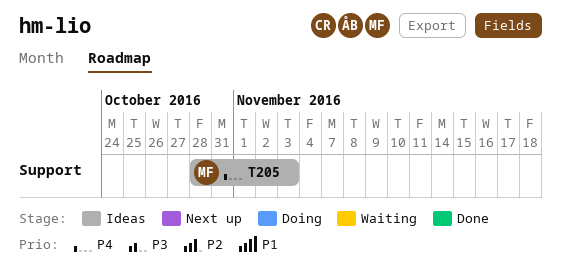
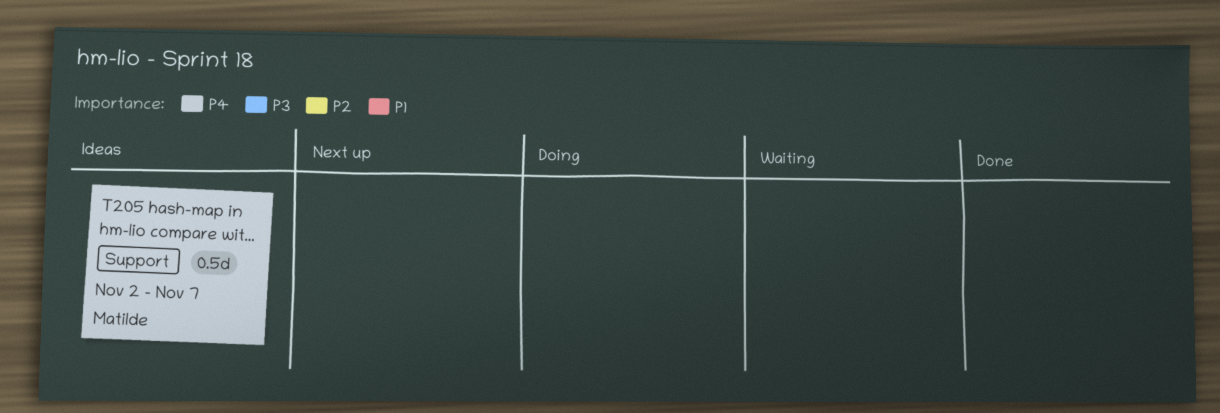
T205, start: Oct 28 -> Nov 2
T205, due: Nov 3 -> Nov 7

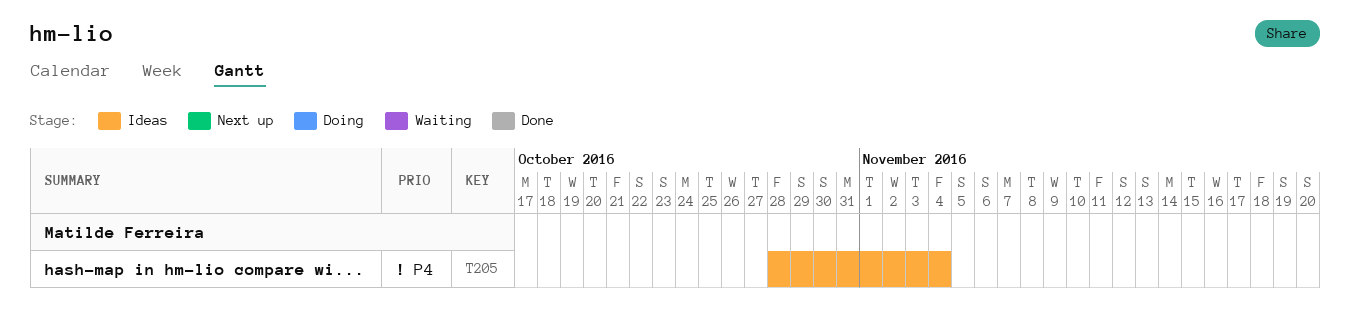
T205, start: Nov 2 -> Oct 28
T205, due: Nov 7 -> Nov 4

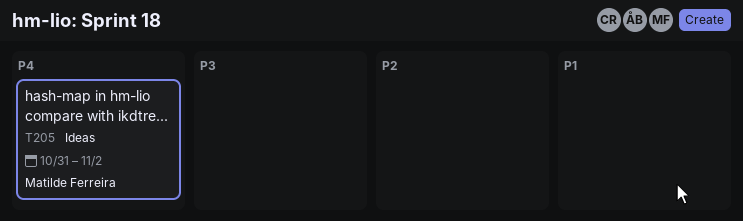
T205, start: Oct 28 -> Oct 31
T205, due: Nov 4 -> Nov 2

